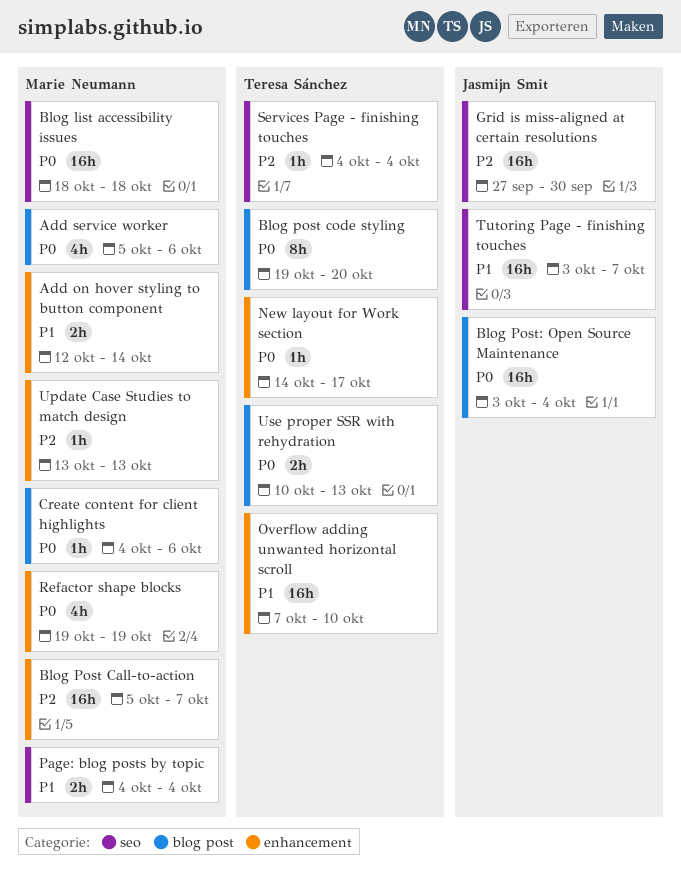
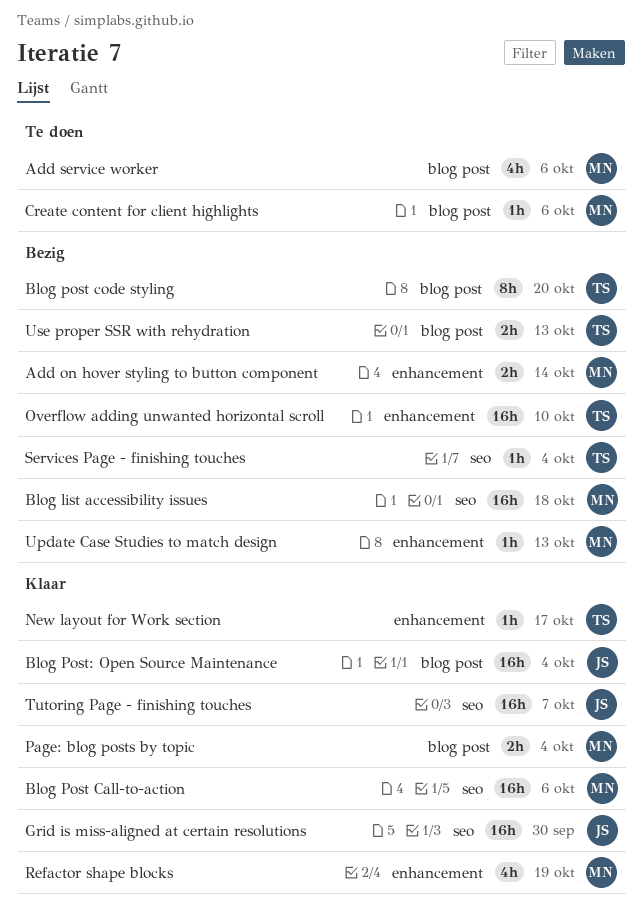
Blog Post Call-to-action, label: enhancement -> seo
Blog Post Call-to-action, due: Oct 7 -> Oct 6
Page: blog posts by topic, label: seo -> blog post

